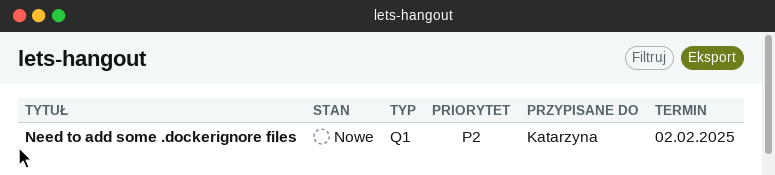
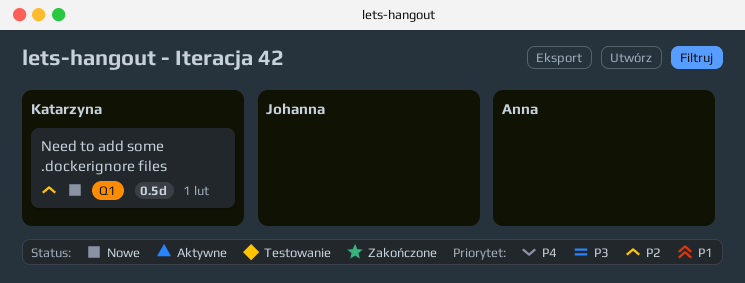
Need to add some .dockerignore files, due: Feb 2 -> Feb 1

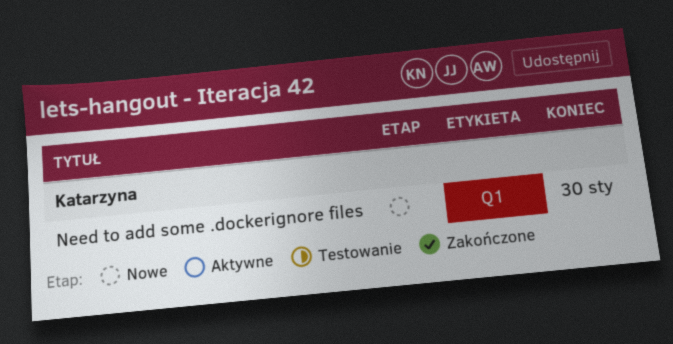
Need to add some .dockerignore files, due: Feb 1 -> Jan 30

